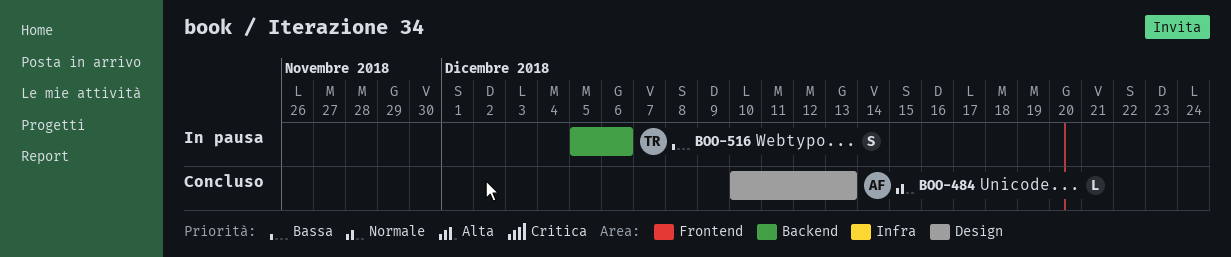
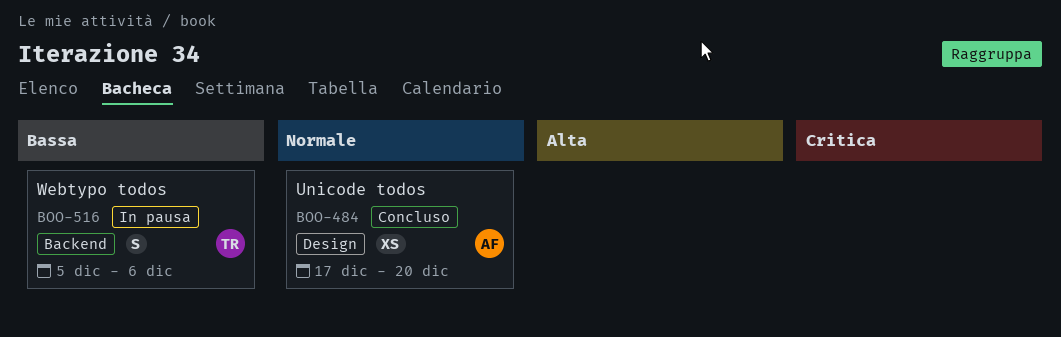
BOO-484, estimate: L -> XS
BOO-484, start: Dec 10 -> Dec 17
BOO-484, due: Dec 13 -> Dec 20

